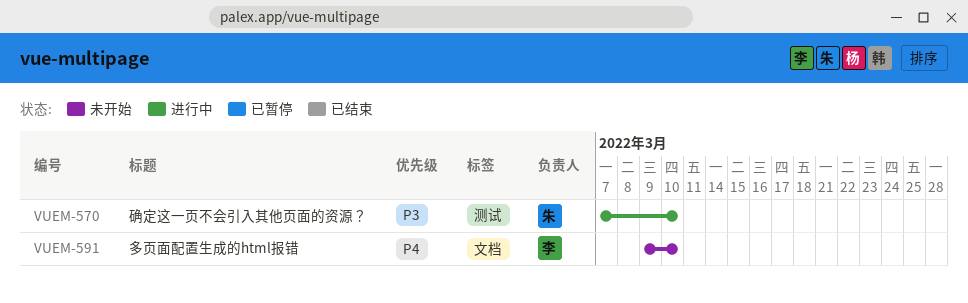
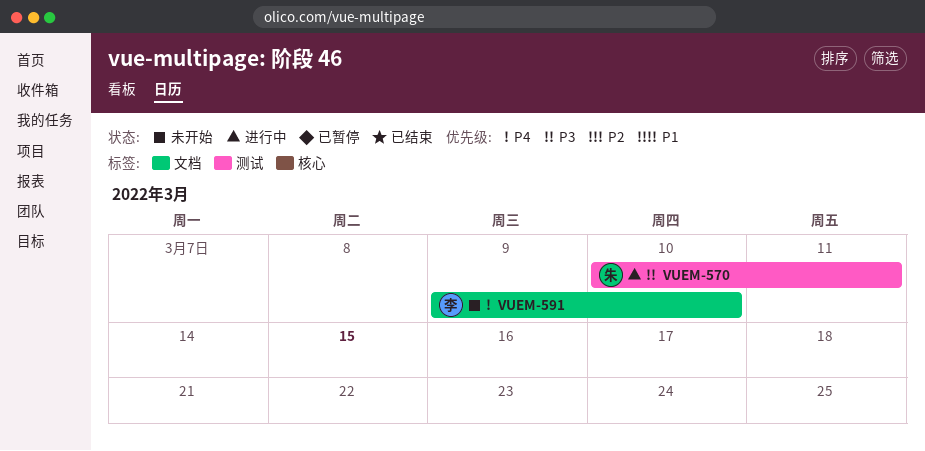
VUEM-570, start: Mar 7 -> Mar 10
VUEM-570, due: Mar 10 -> Mar 11

